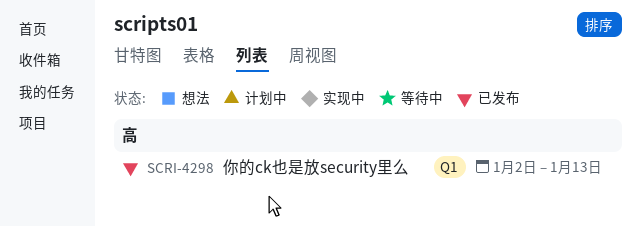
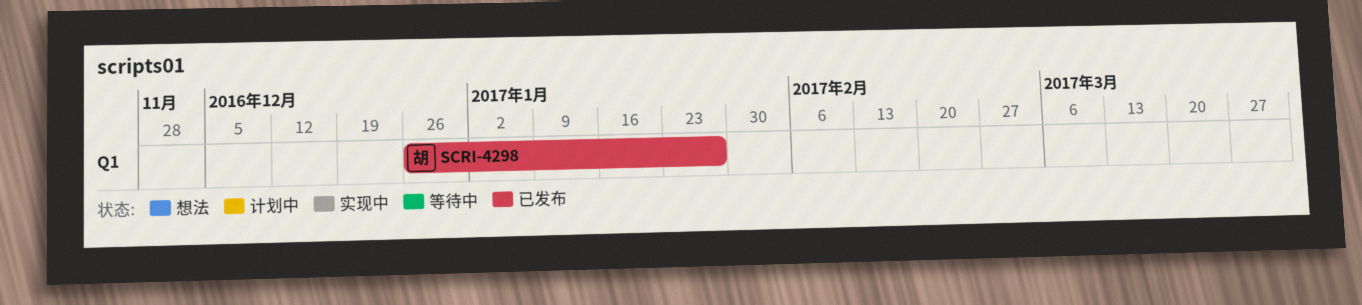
SCRI-4298, start: Jan 2 -> Dec 26
SCRI-4298, due: Jan 13 -> Jan 27

